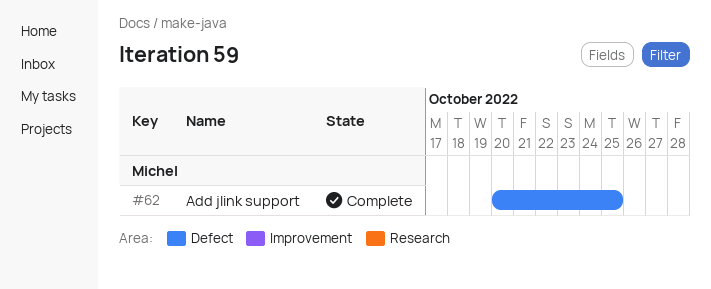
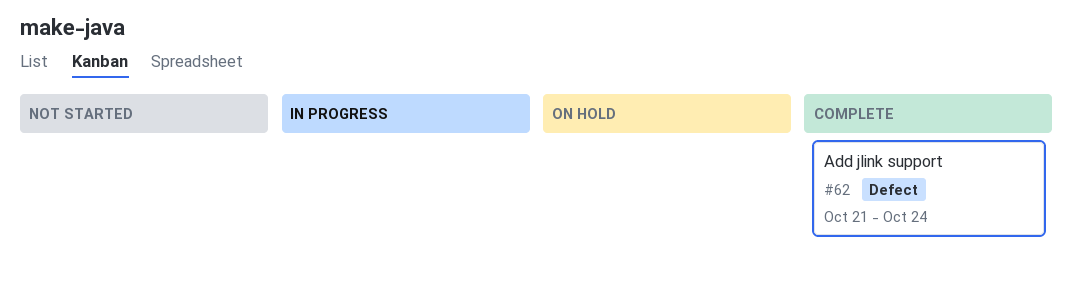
#62, start: Oct 20 -> Oct 21
#62, due: Oct 25 -> Oct 24

